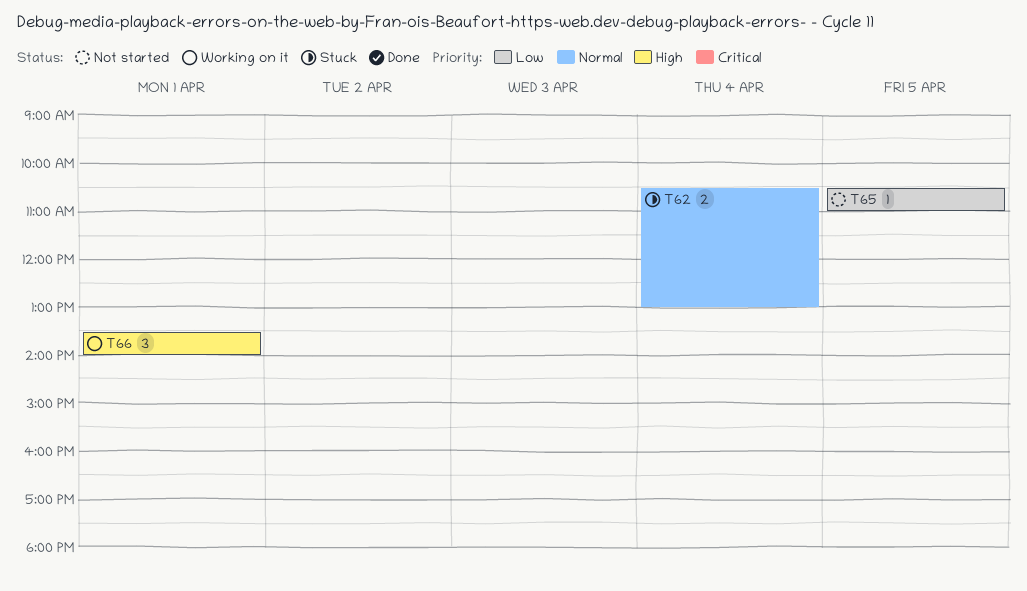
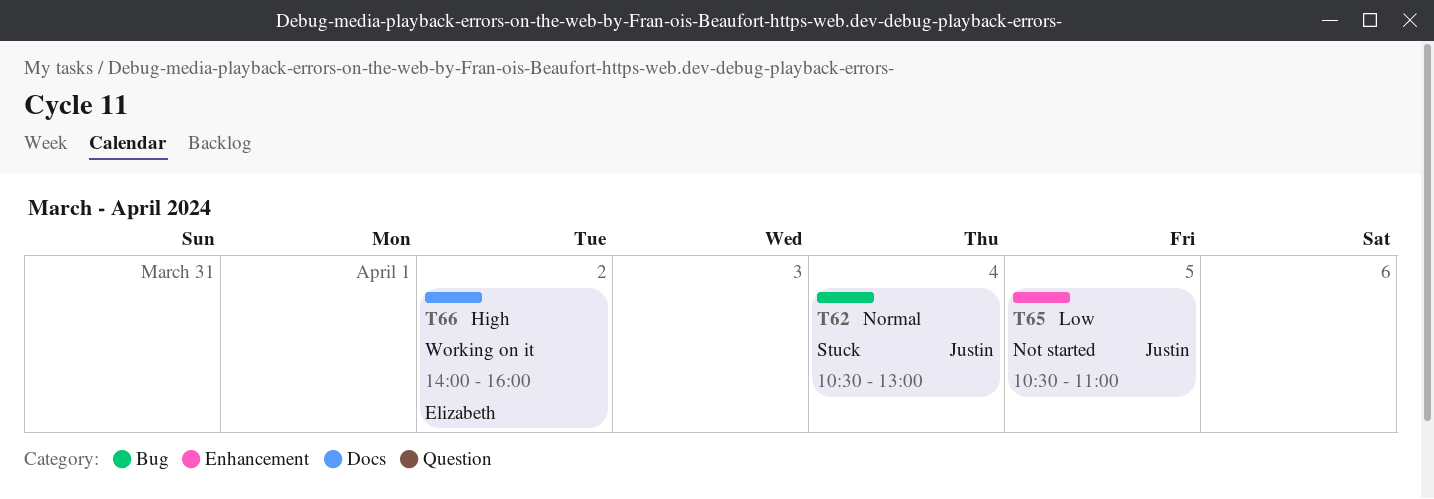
T66, day: Apr 1 -> Apr 2
T66, begins: 13:30 -> 14:00
T66, ends: 14:00 -> 16:00

